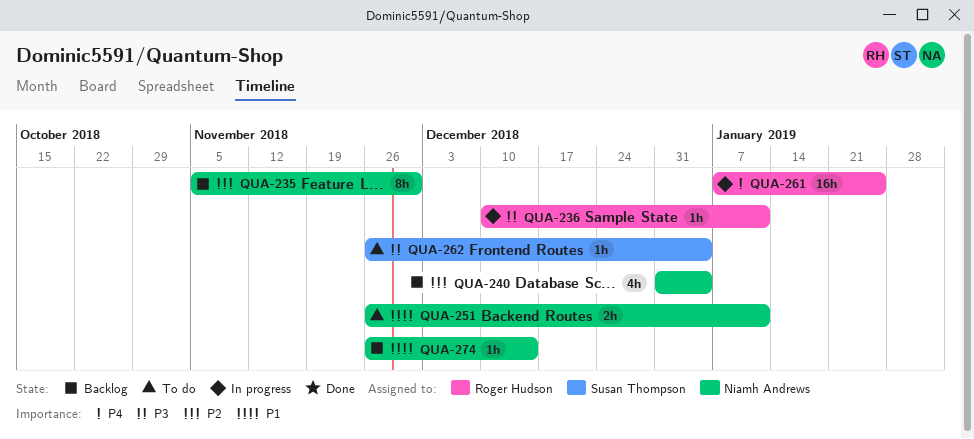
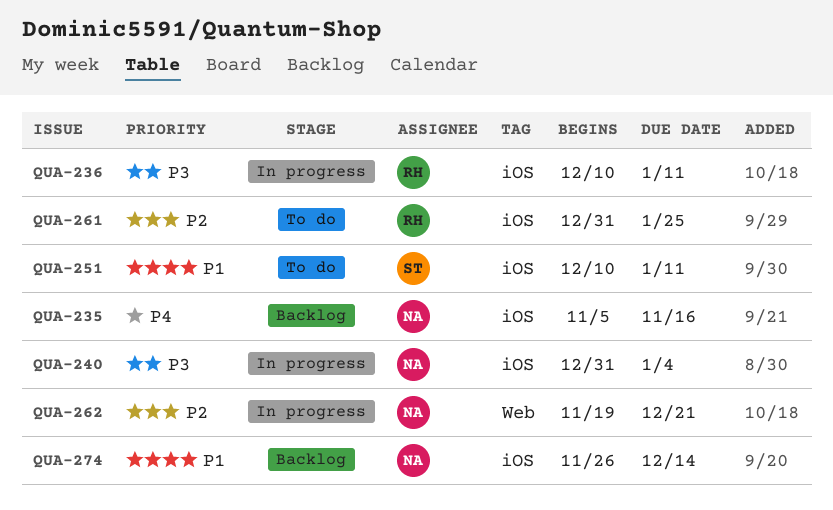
QUA-235, priority: P2 -> P4
QUA-235, due: Nov 30 -> Nov 16
QUA-240, status: Backlog -> In progress
QUA-240, priority: P2 -> P3
QUA-251, owner: Niamh Andrews -> Susan Thompson
QUA-251, start: Nov 26 -> Dec 10
QUA-261, status: In progress -> To do
QUA-261, priority: P4 -> P2
QUA-261, start: Jan 7 -> Dec 31
QUA-262, status: To do -> In progress
QUA-262, owner: Susan Thompson -> Niamh Andrews
QUA-262, priority: P3 -> P2
QUA-262, start: Nov 26 -> Nov 19
QUA-262, due: Jan 4 -> Dec 21

